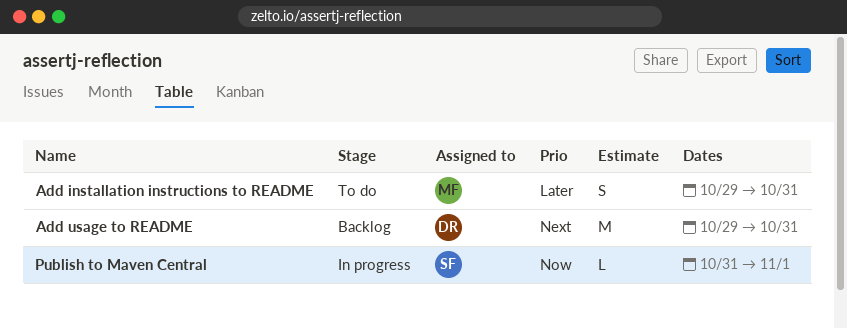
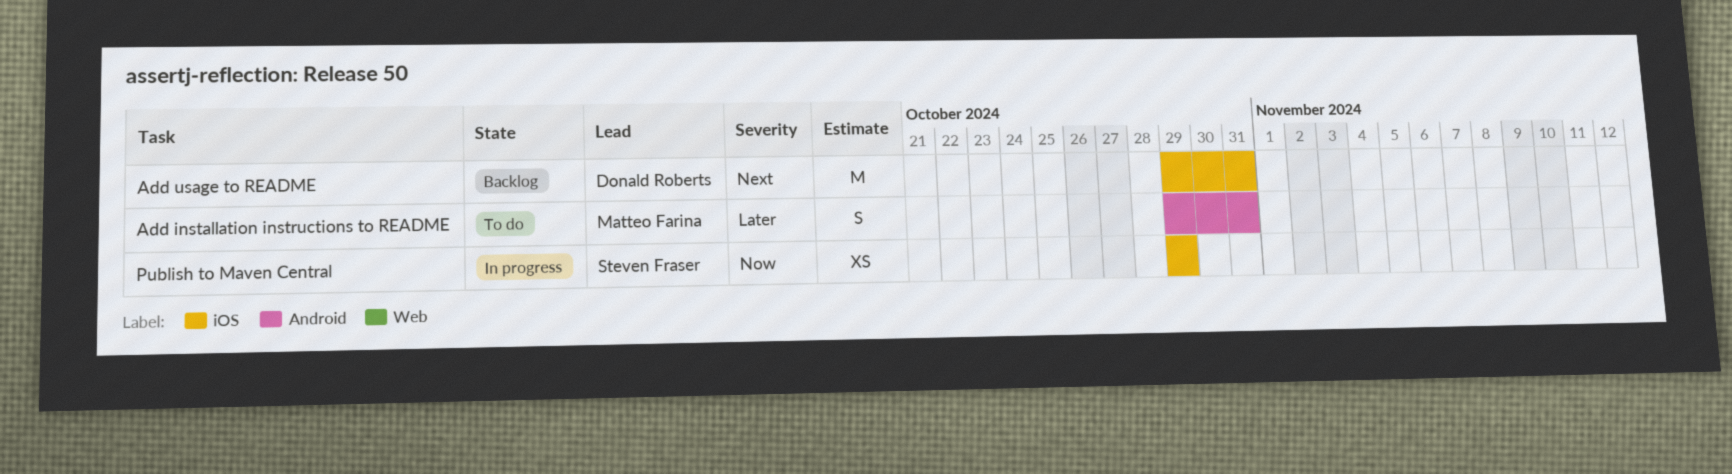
Publish to Maven Central, estimate: L -> XS
Publish to Maven Central, start: Oct 31 -> Oct 29
Publish to Maven Central, due: Nov 1 -> Oct 29

